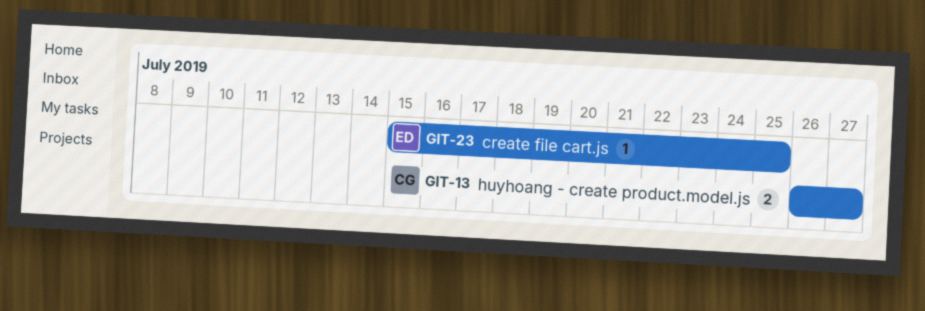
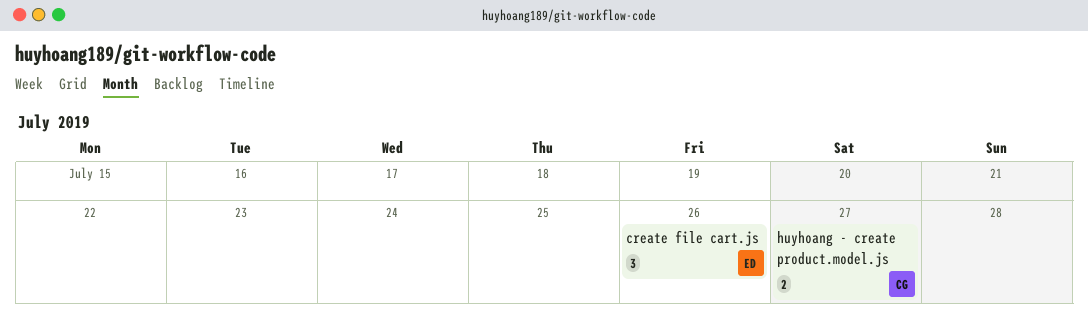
create file cart.js, estimate: 1 -> 3
create file cart.js, due: Jul 25 -> Jul 26

